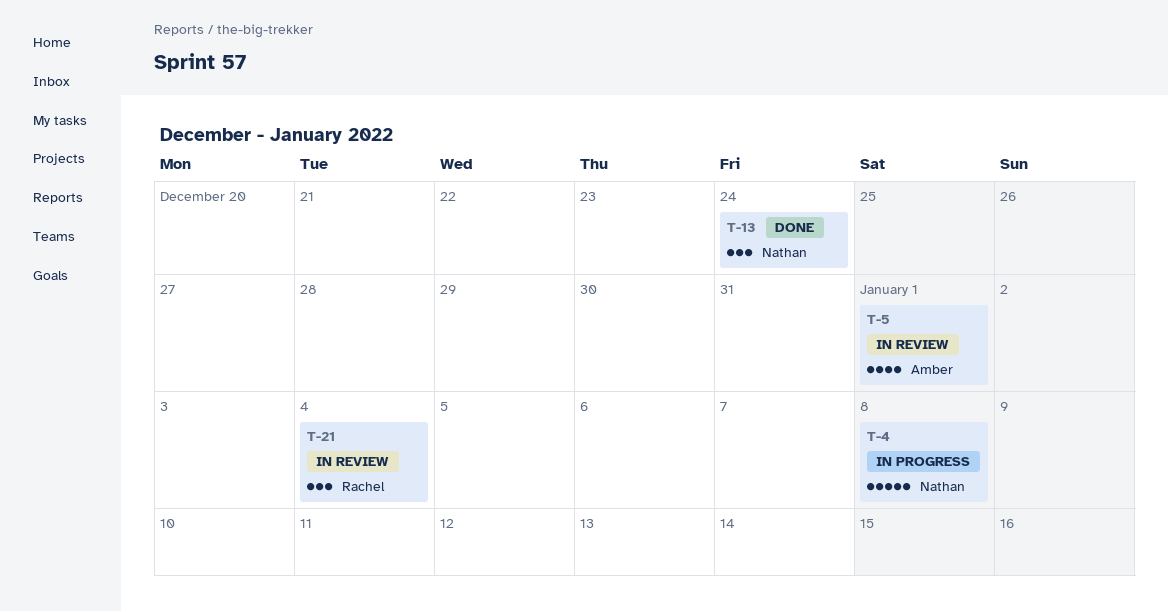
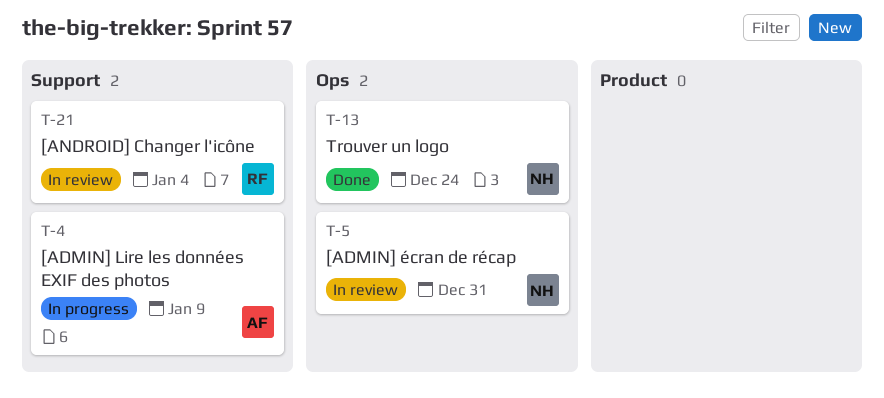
T-4, owner: Nathan -> Amber
T-4, due: Jan 8 -> Jan 9
T-5, owner: Amber -> Nathan
T-5, due: Jan 1 -> Dec 31

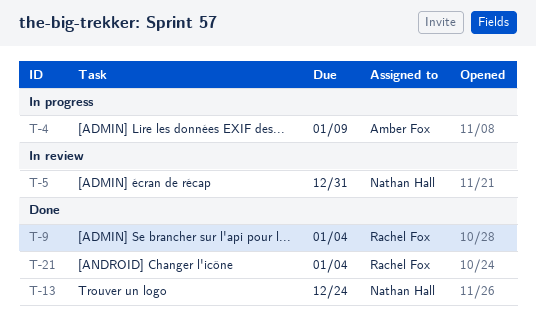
T-9: none -> present
T-21, status: In review -> Done

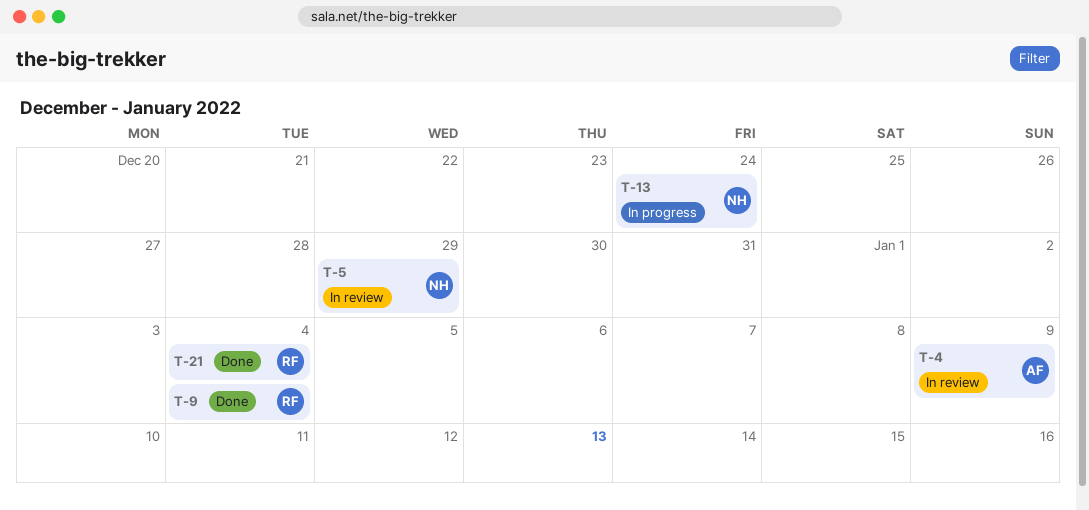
T-4, status: In progress -> In review
T-5, due: Dec 31 -> Dec 29
T-13, status: Done -> In progress

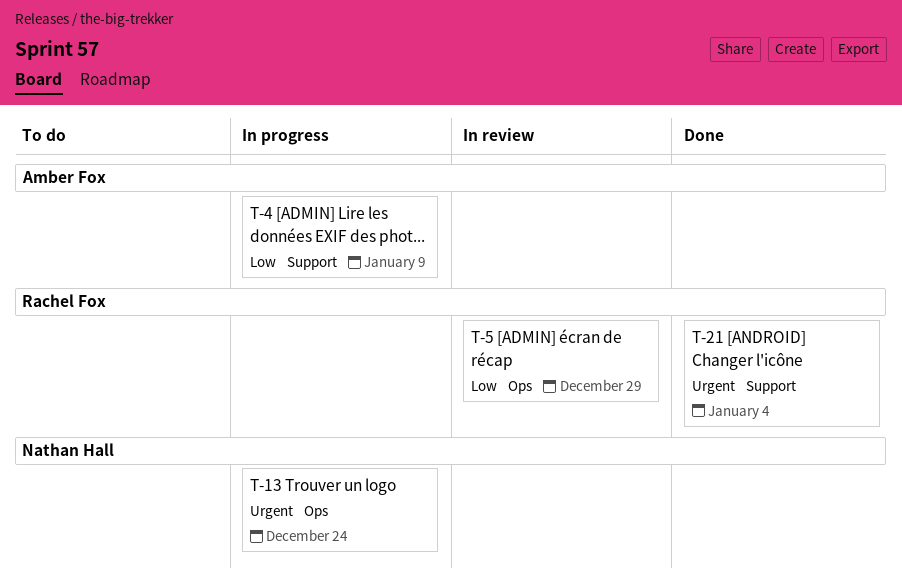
T-4, status: In review -> In progress
T-5, owner: Nathan Hall -> Rachel Fox
T-9: present -> none

